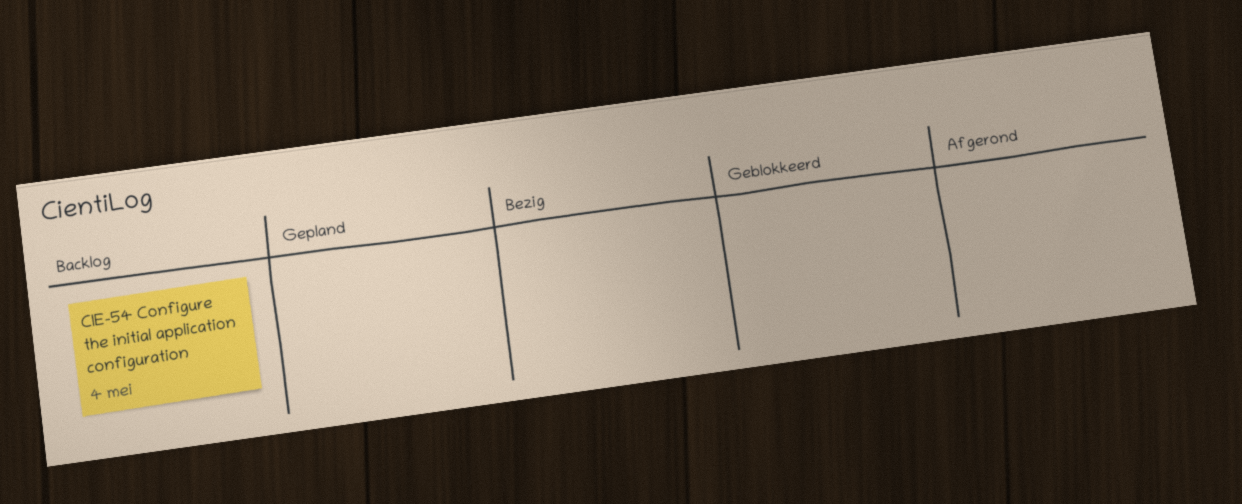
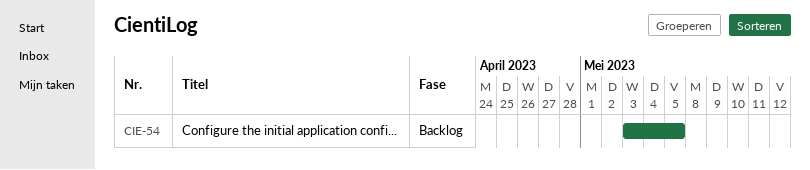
CIE-54, due: May 4 -> May 5

